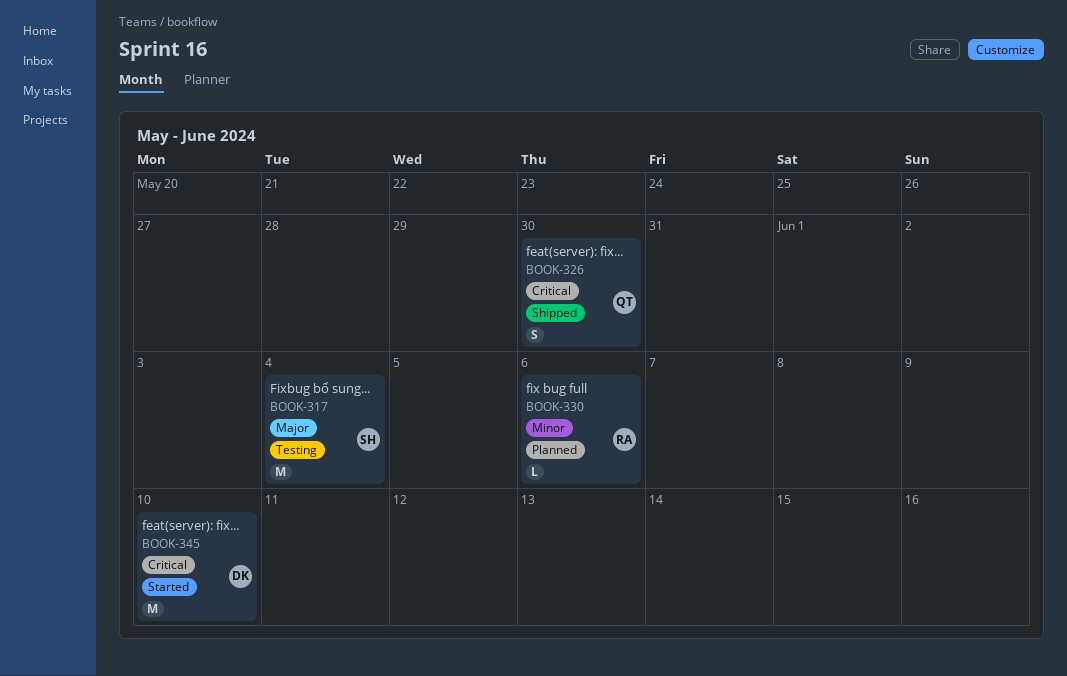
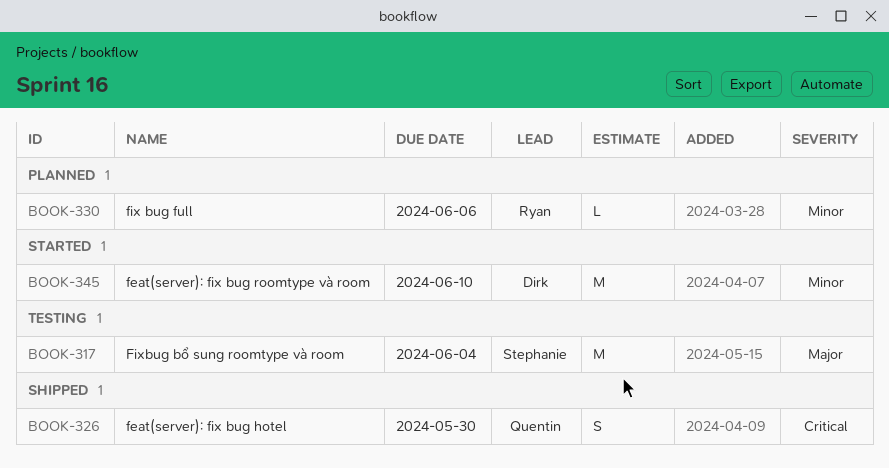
BOOK-345, priority: Critical -> Minor

